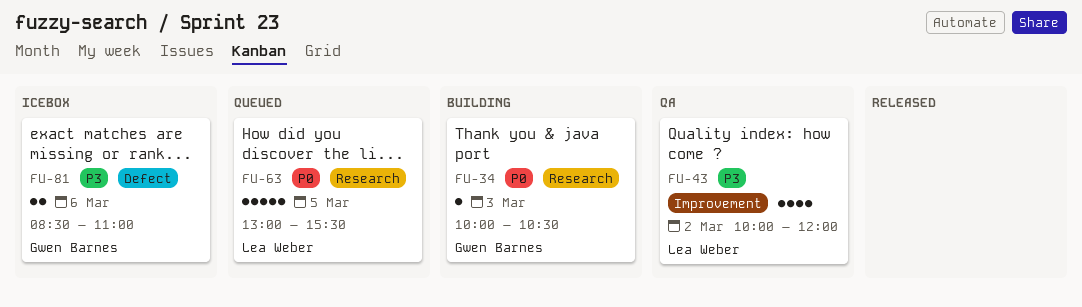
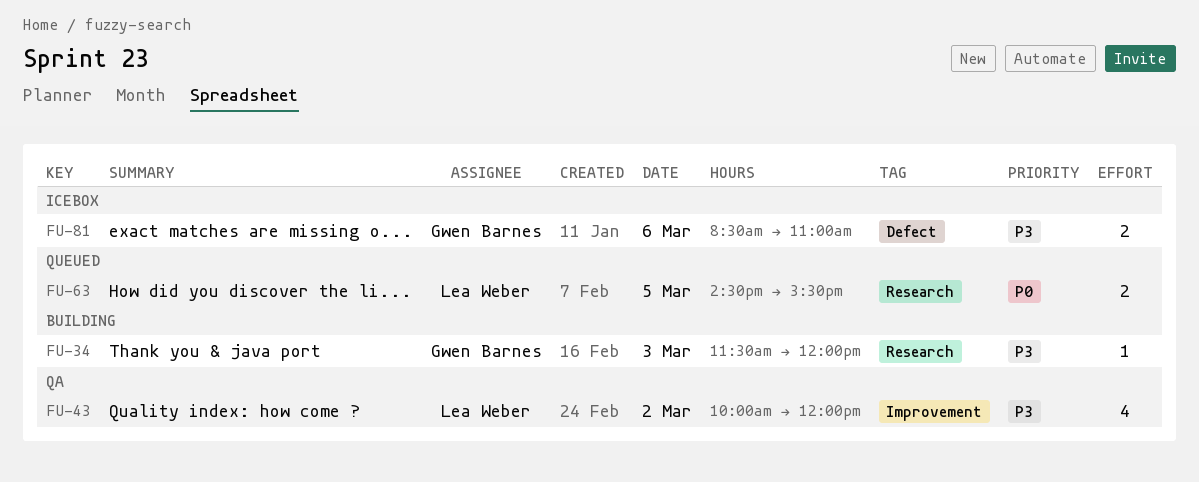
FU-34, priority: P0 -> P3
FU-34, begins: 10:00 -> 11:30
FU-34, ends: 10:30 -> 12:00
FU-63, estimate: 5 -> 2
FU-63, begins: 13:00 -> 14:30

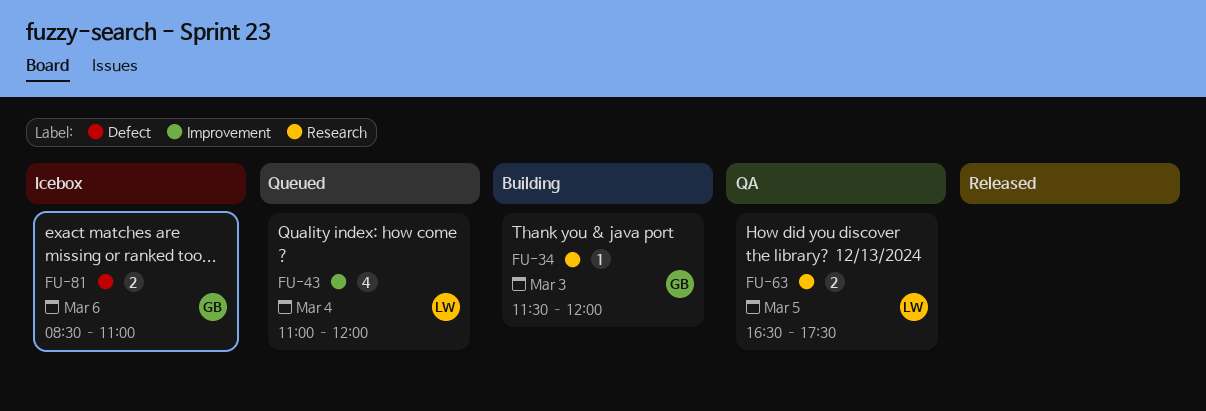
FU-43, status: QA -> Queued
FU-43, day: Mar 2 -> Mar 4
FU-43, begins: 10:00 -> 11:00
FU-63, status: Queued -> QA
FU-63, begins: 14:30 -> 16:30
FU-63, ends: 15:30 -> 17:30

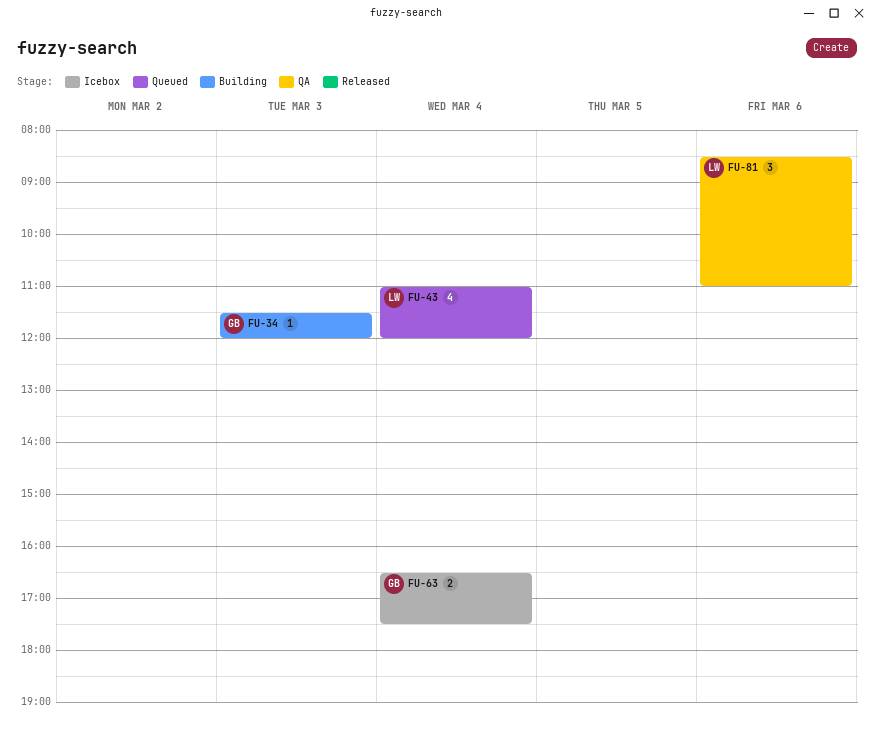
FU-63, status: QA -> Icebox
FU-63, owner: LW -> GB
FU-63, day: Mar 5 -> Mar 4
FU-81, status: Icebox -> QA
FU-81, owner: GB -> LW
FU-81, estimate: 2 -> 3

